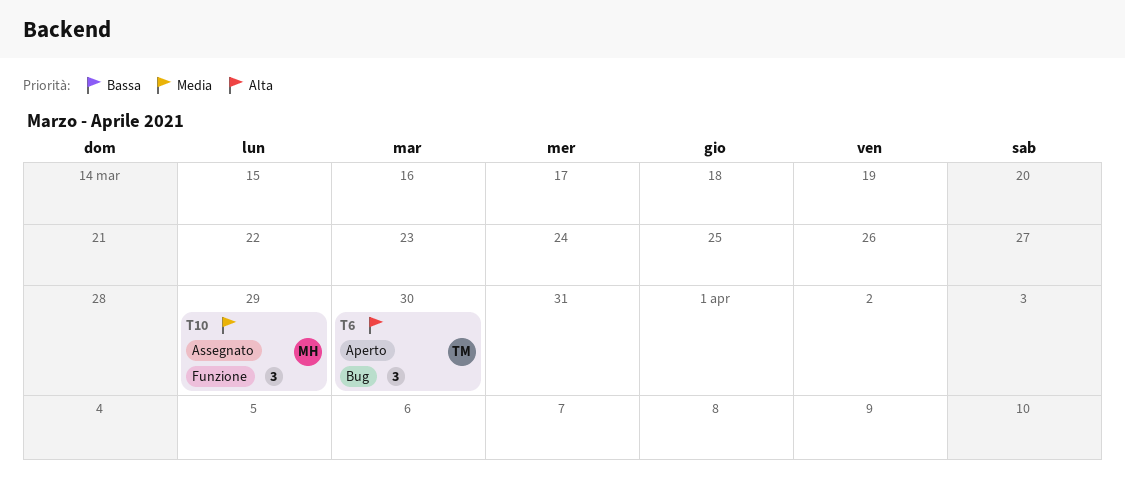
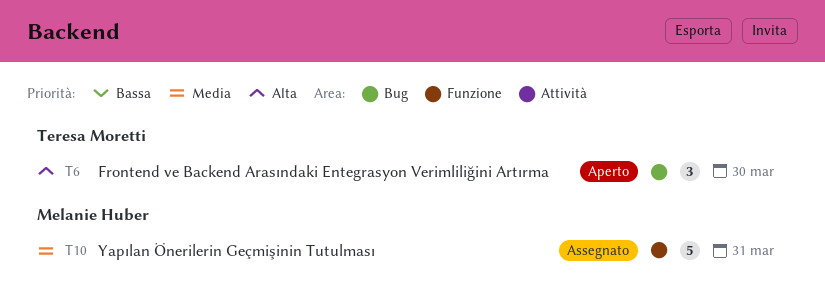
T10, estimate: 3 -> 5
T10, due: Mar 29 -> Mar 31

